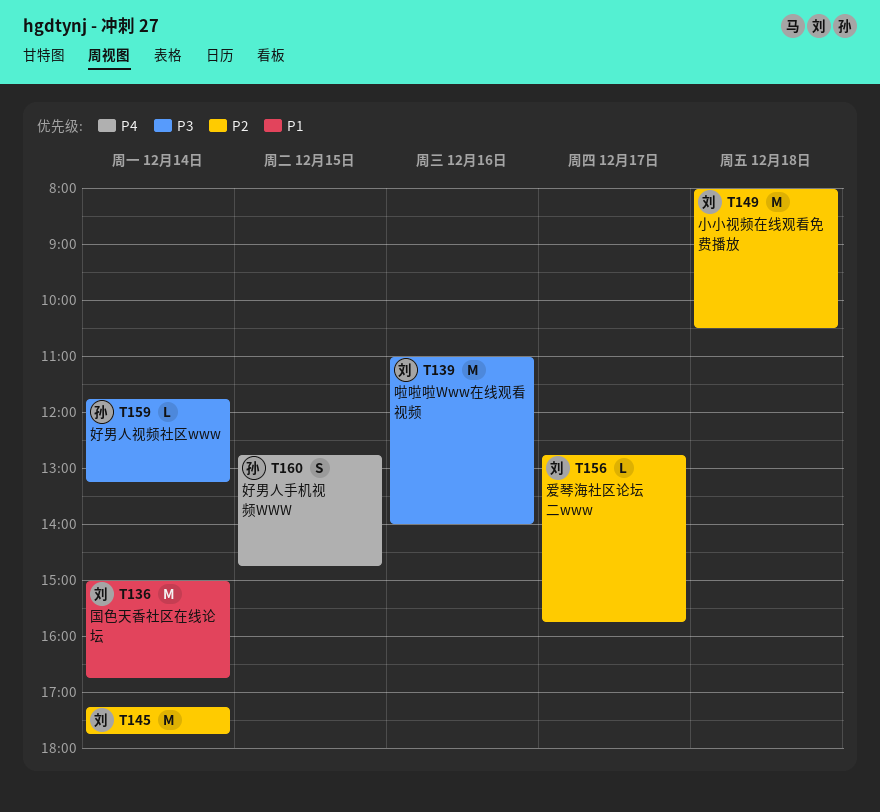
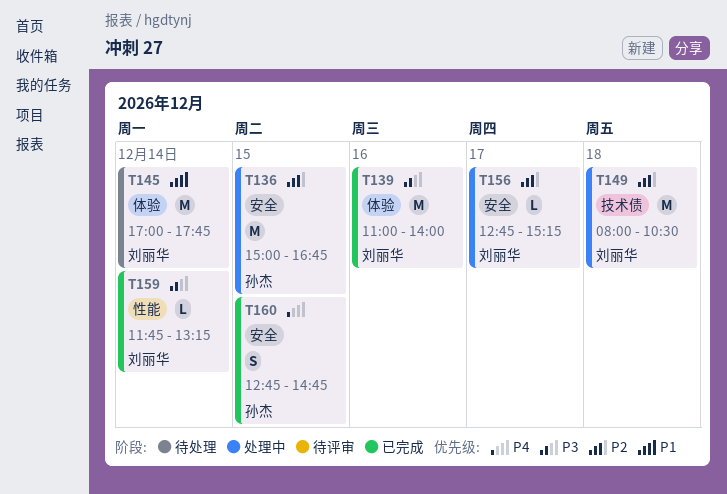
T136, owner: 刘丽华 -> 孙杰
T136, priority: P1 -> P2
T136, day: Dec 14 -> Dec 15
T145, priority: P2 -> P1
T145, begins: 17:15 -> 17:00
T156, ends: 15:45 -> 15:15
T159, owner: 孙杰 -> 刘丽华

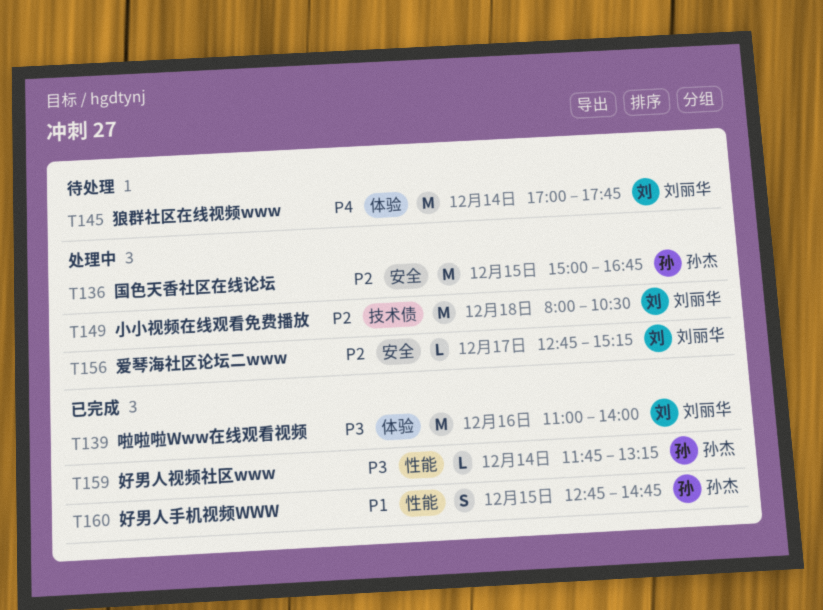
T145, priority: P1 -> P4
T159, owner: 刘丽华 -> 孙杰
T160, priority: P4 -> P1
T160, label: 安全 -> 性能

